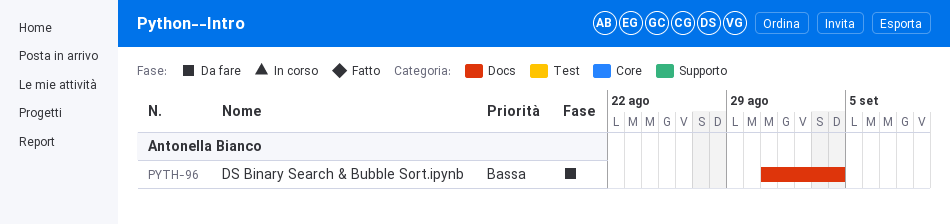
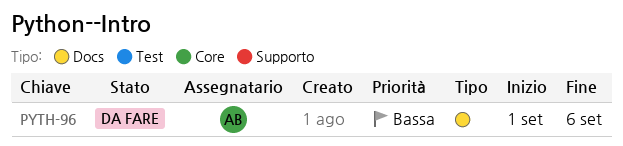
PYTH-96, start: Aug 31 -> Sep 1
PYTH-96, due: Sep 4 -> Sep 6

